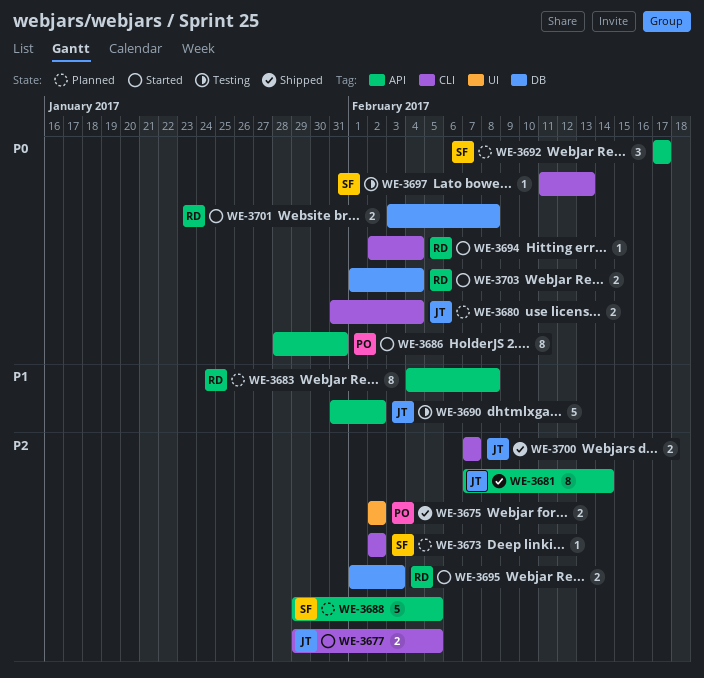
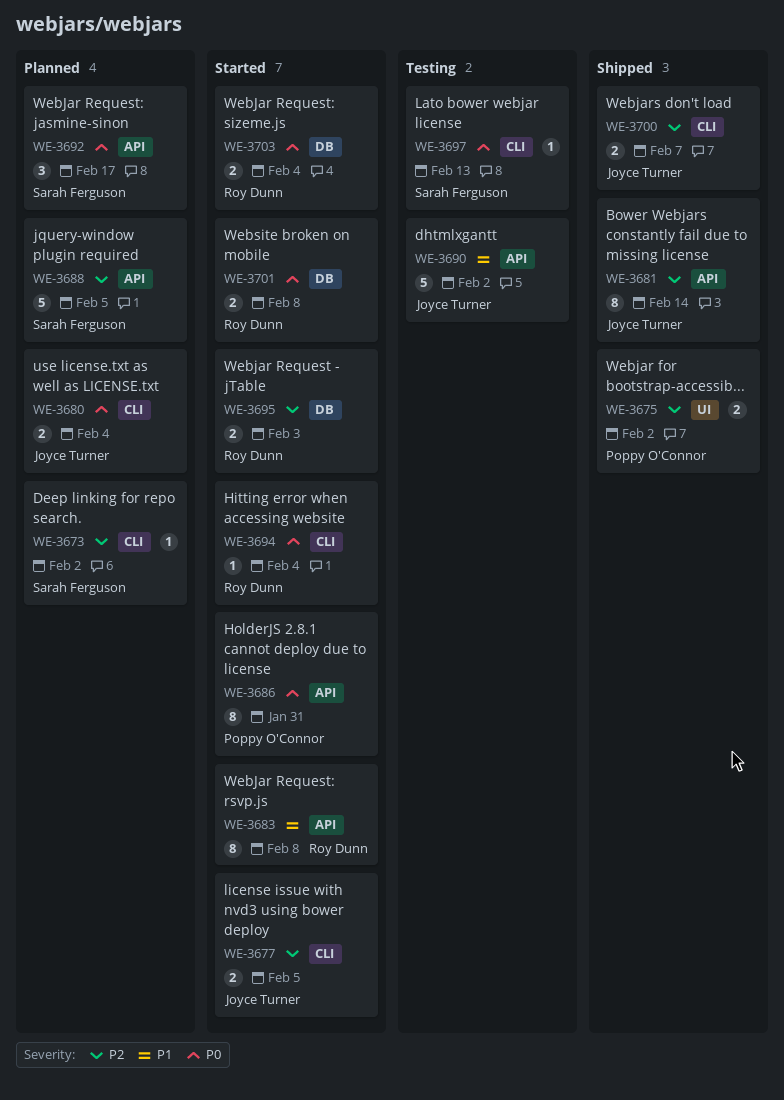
WE-3683, status: Planned -> Started

